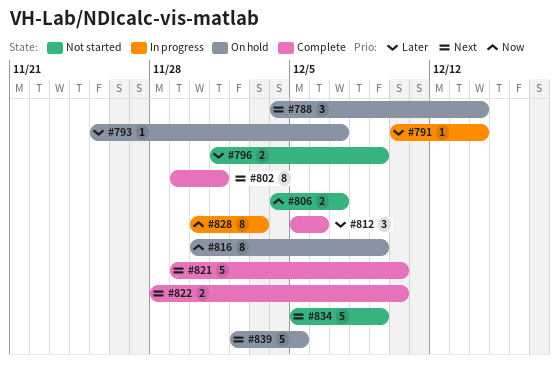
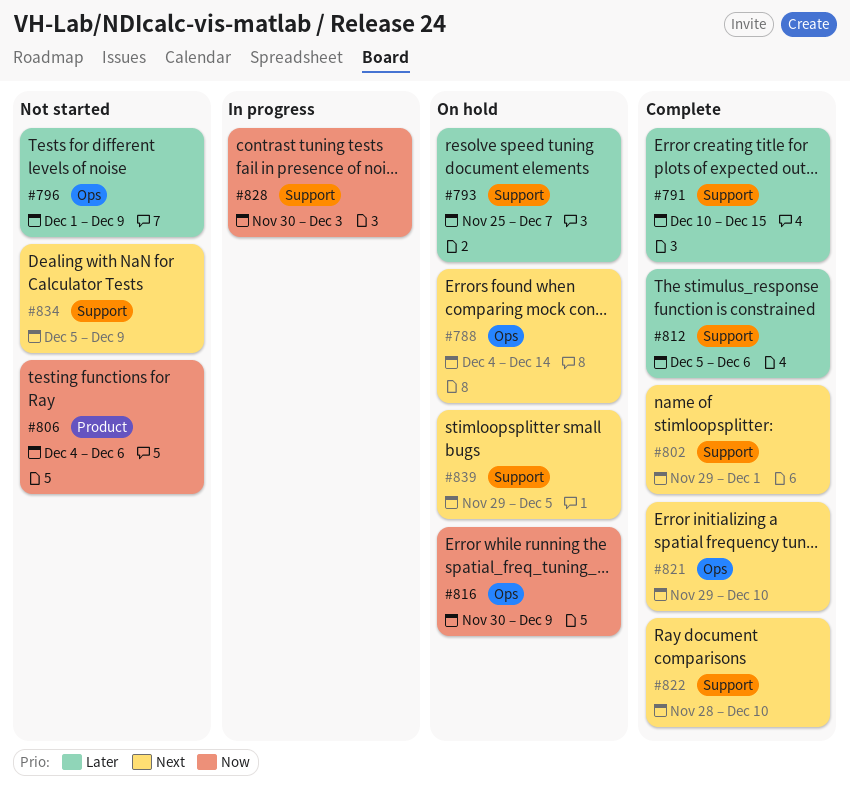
#791, status: In progress -> Complete
#791, due: Dec 14 -> Dec 15
#806, due: Dec 7 -> Dec 6
#839, start: Dec 2 -> Nov 29

